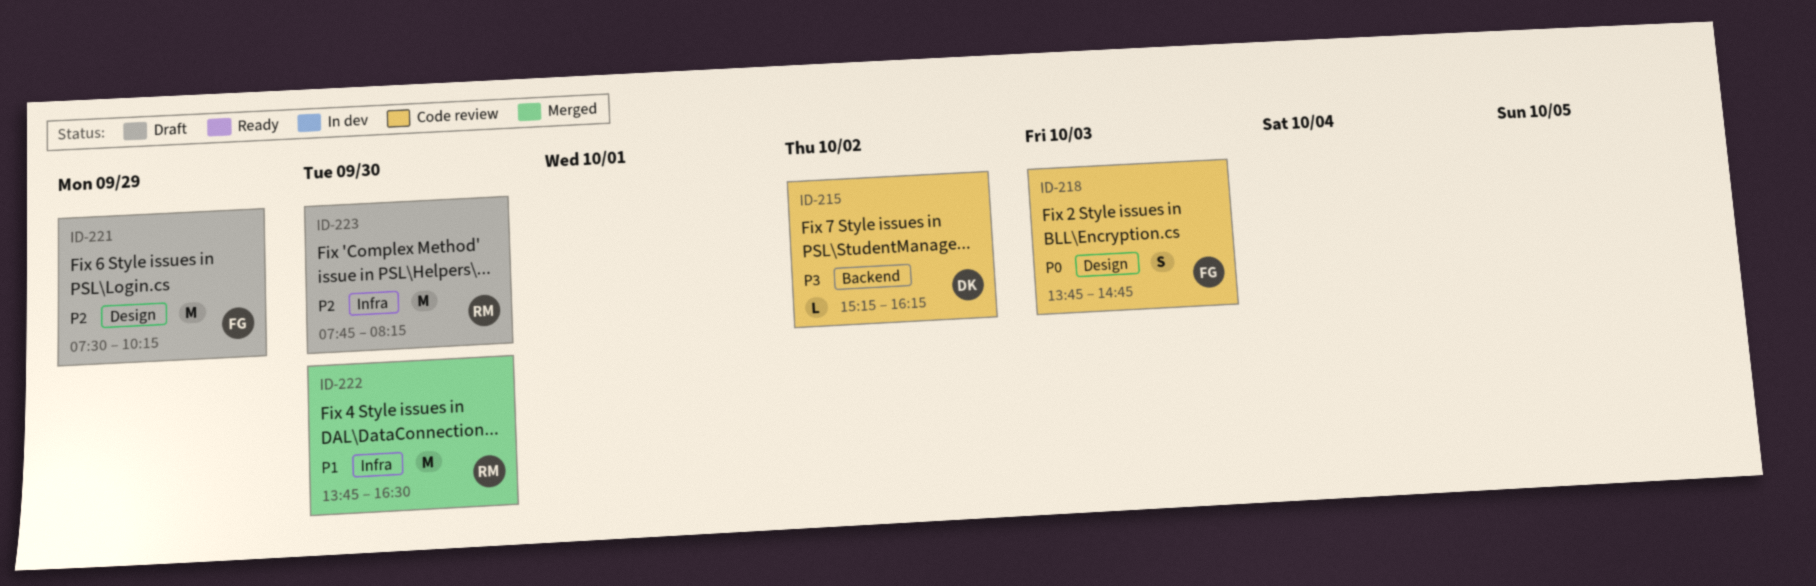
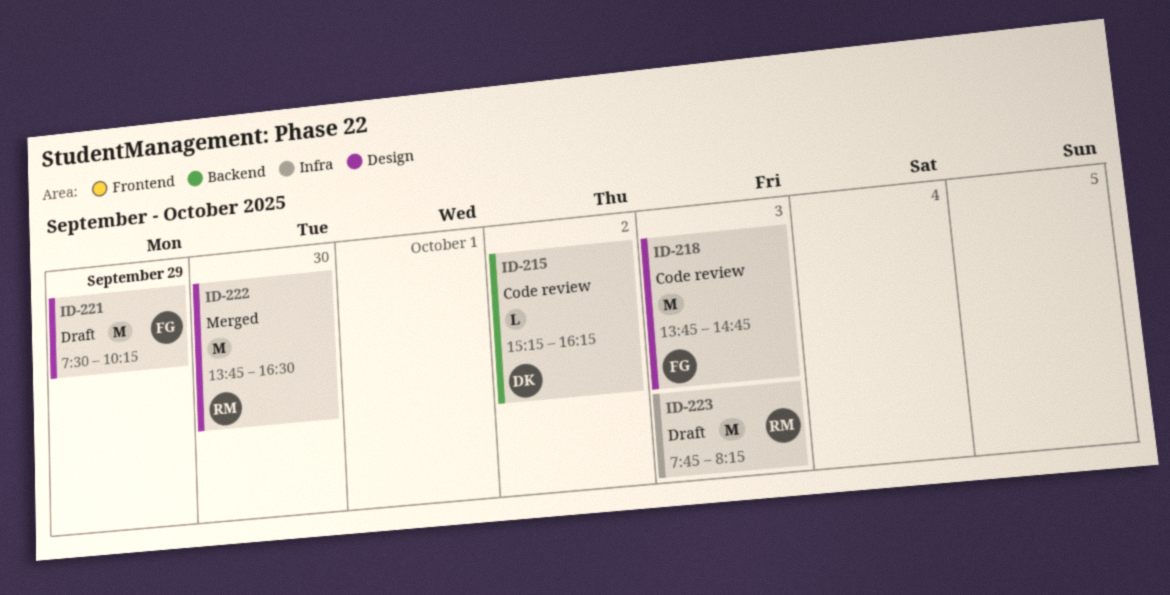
ID-218, estimate: S -> M
ID-222, label: Infra -> Design
ID-223, day: Sep 30 -> Oct 3

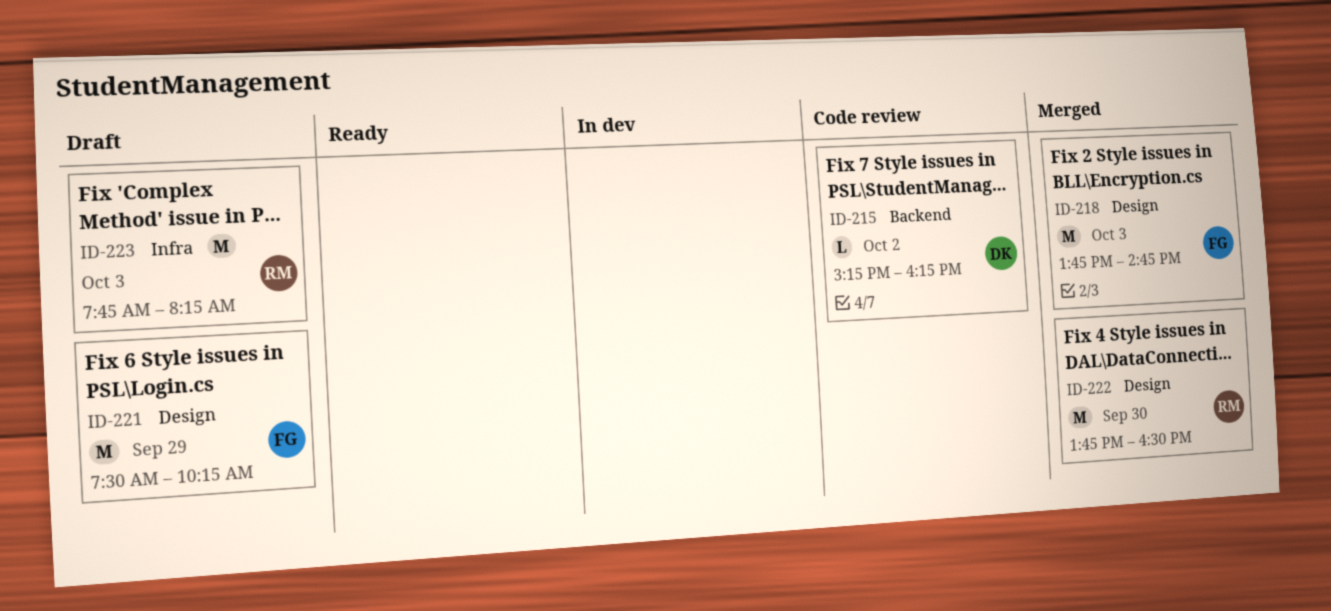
ID-218, status: Code review -> Merged

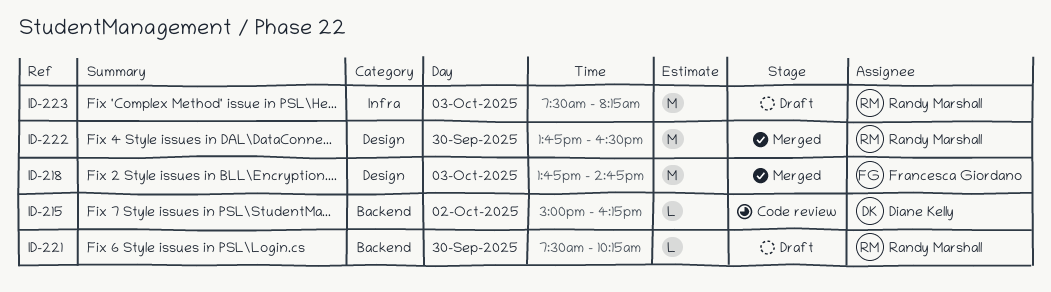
ID-215, begins: 15:15 -> 15:00
ID-221, owner: Francesca Giordano -> Randy Marshall
ID-221, label: Design -> Backend
ID-221, estimate: M -> L
ID-221, day: Sep 29 -> Sep 30
ID-223, begins: 07:45 -> 07:30

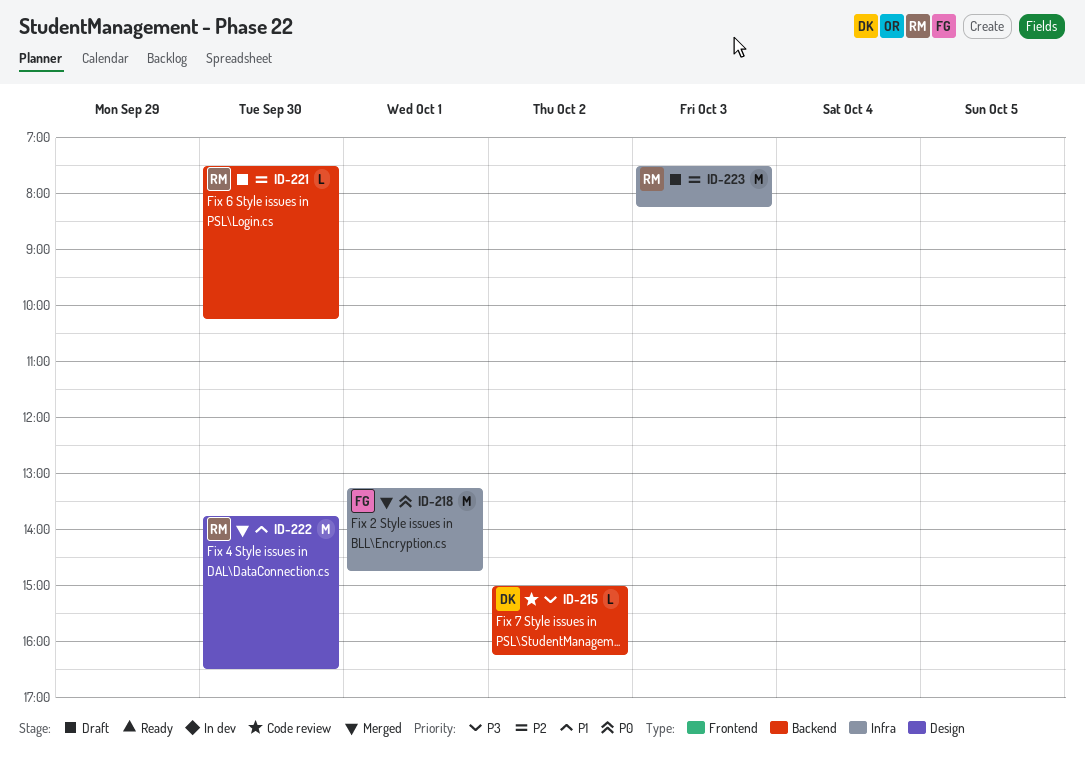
ID-218, label: Design -> Infra
ID-218, day: Oct 3 -> Oct 1
ID-218, begins: 13:45 -> 13:15

